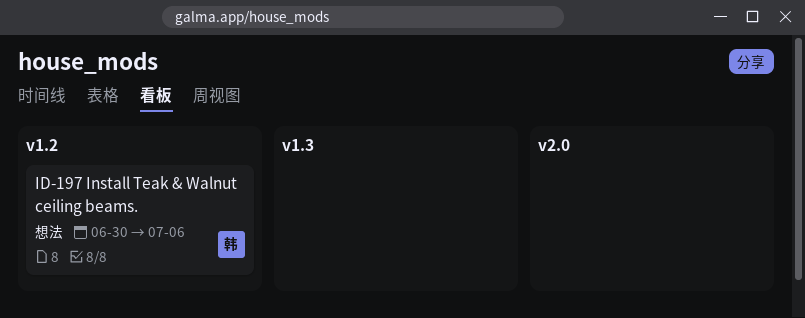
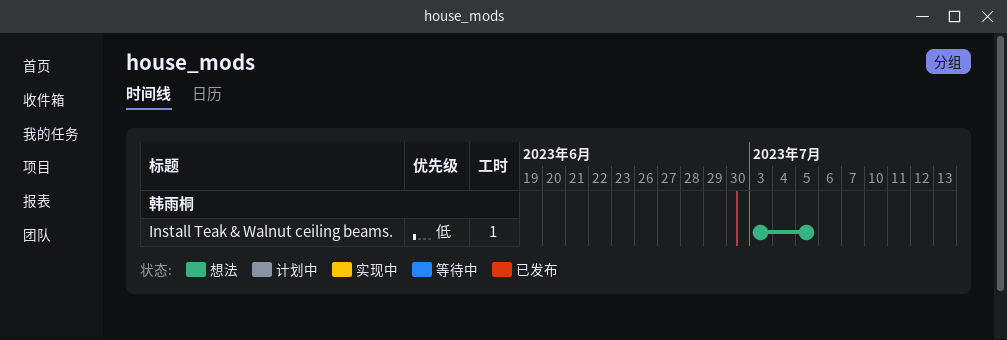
Install Teak & Walnut ceiling beams., start: Jun 30 -> Jul 3
Install Teak & Walnut ceiling beams., due: Jul 6 -> Jul 5

